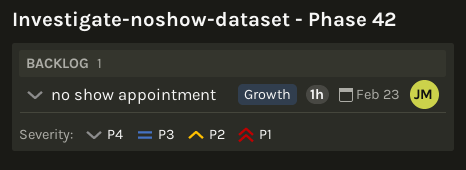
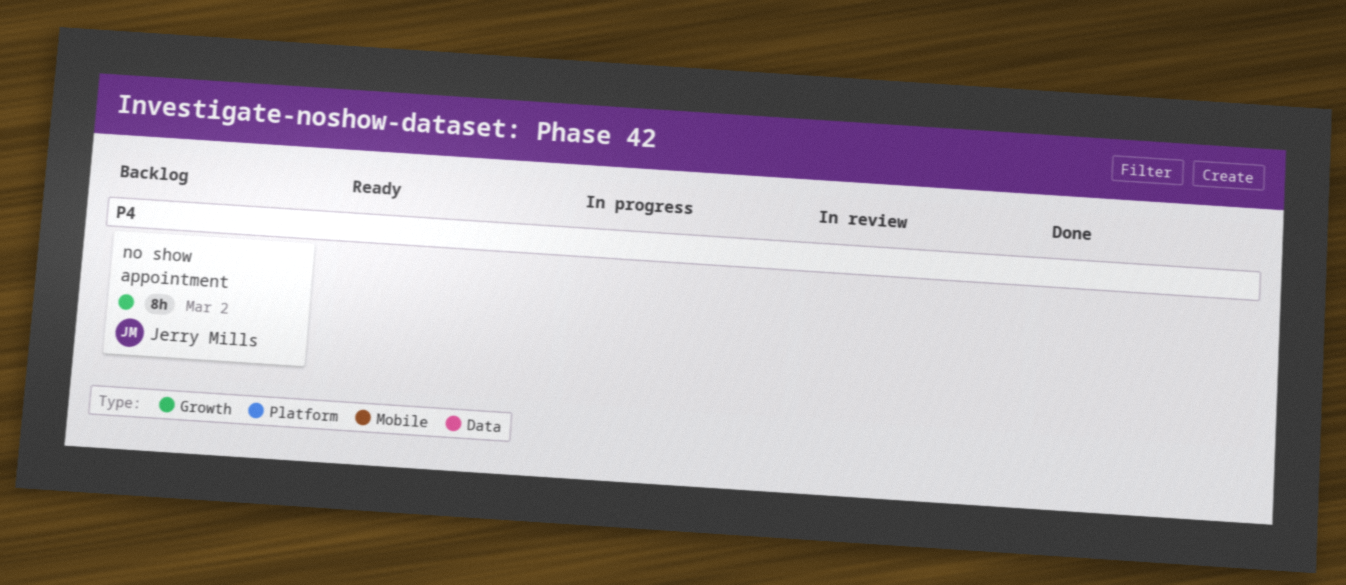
no show appointment, estimate: 1h -> 8h
no show appointment, due: Feb 23 -> Mar 2

